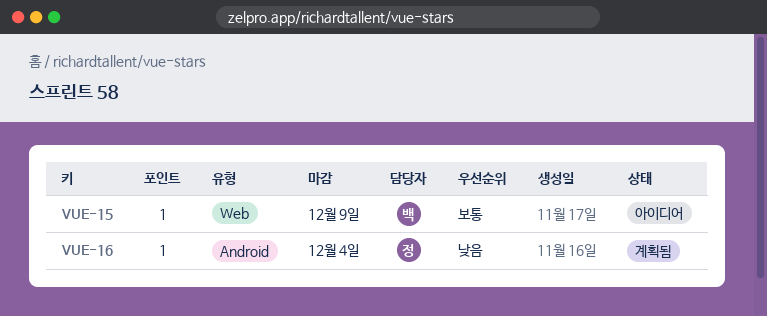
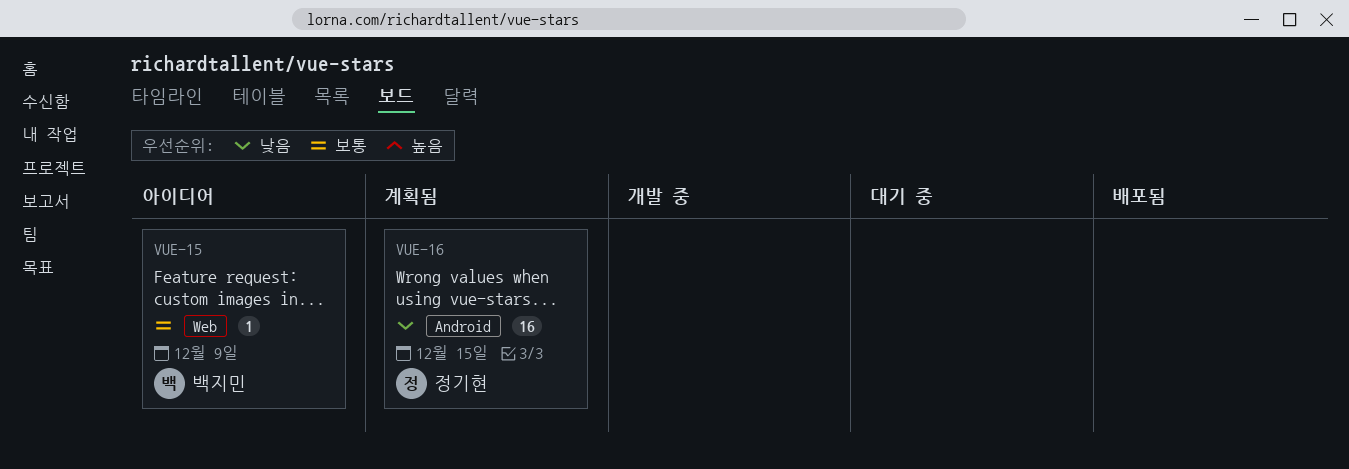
VUE-16, estimate: 1 -> 16
VUE-16, due: Dec 4 -> Dec 15

